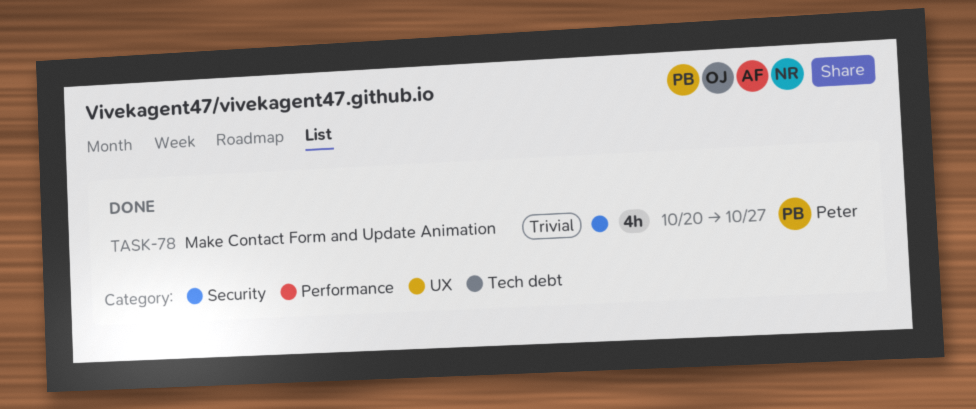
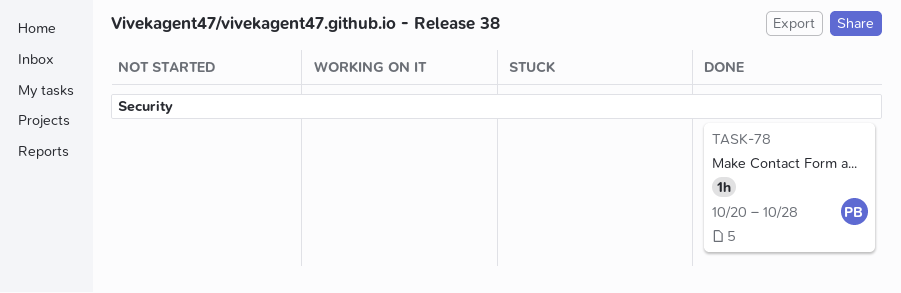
TASK-78, estimate: 4h -> 1h
TASK-78, due: Oct 27 -> Oct 28

